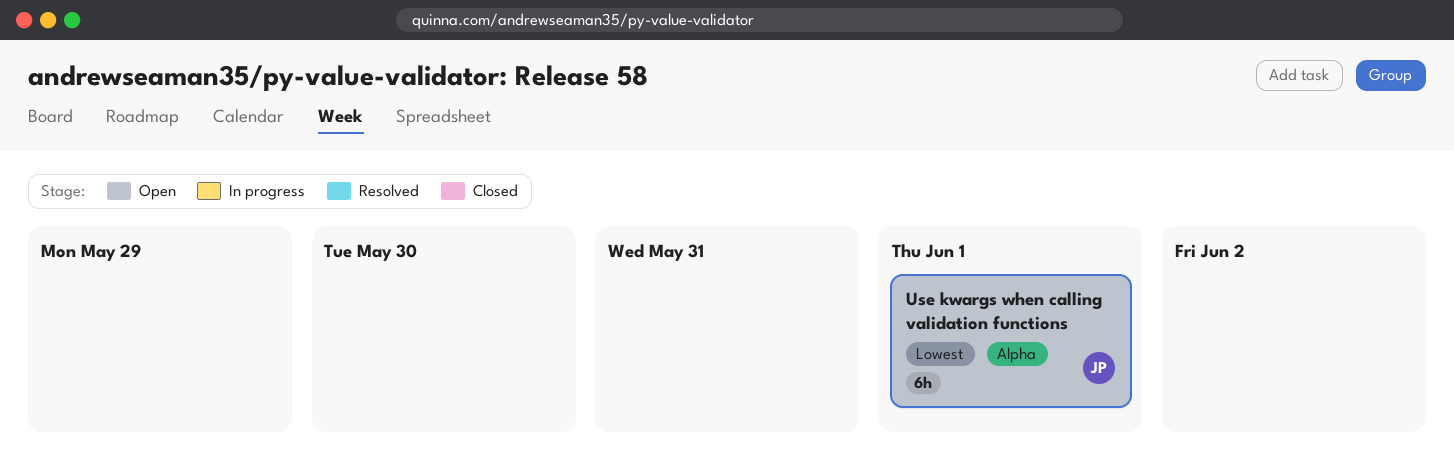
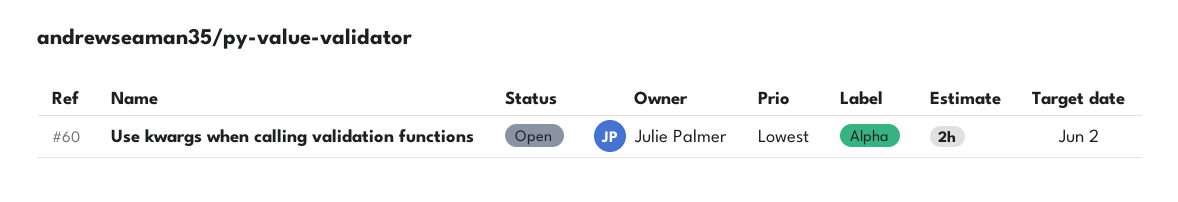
Use kwargs when calling validation functions, estimate: 6h -> 2h
Use kwargs when calling validation functions, due: Jun 1 -> Jun 2

